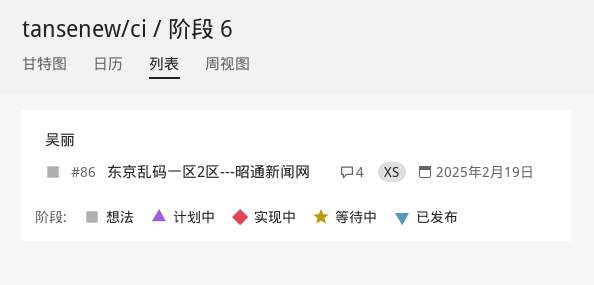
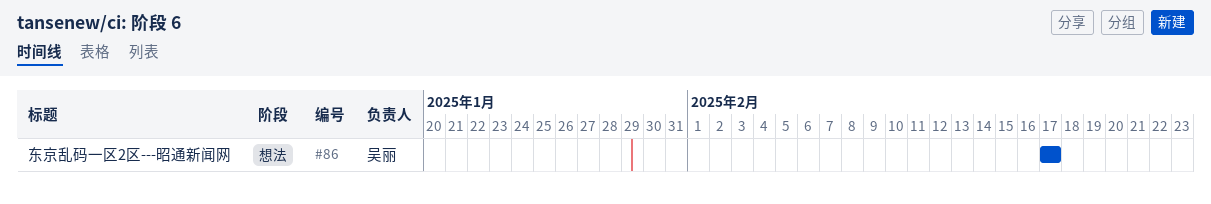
#86, due: Feb 19 -> Feb 17

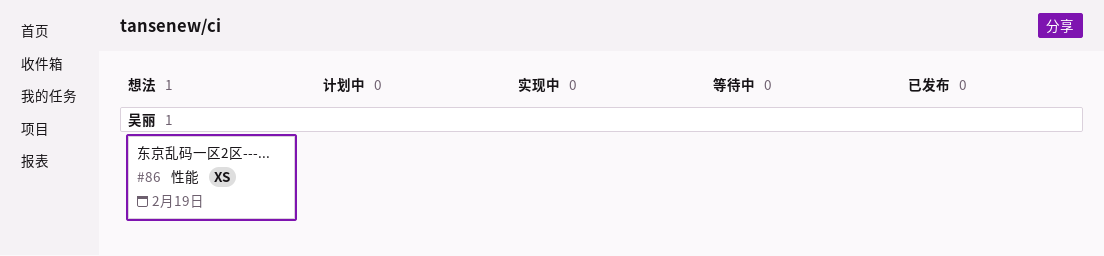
#86, due: Feb 17 -> Feb 19

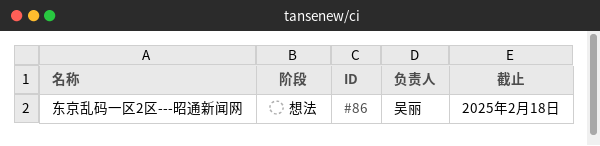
#86, due: Feb 19 -> Feb 18

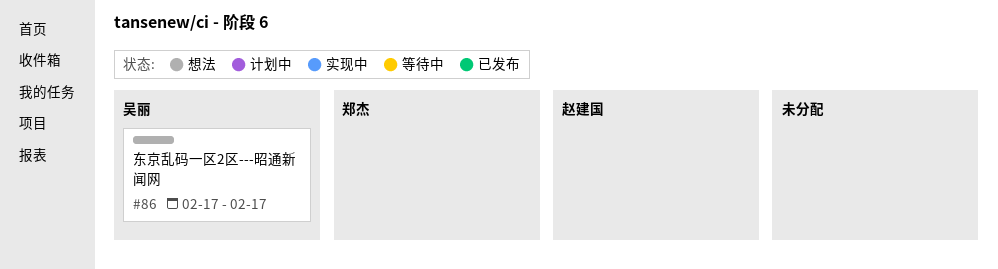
#86, due: Feb 18 -> Feb 17

